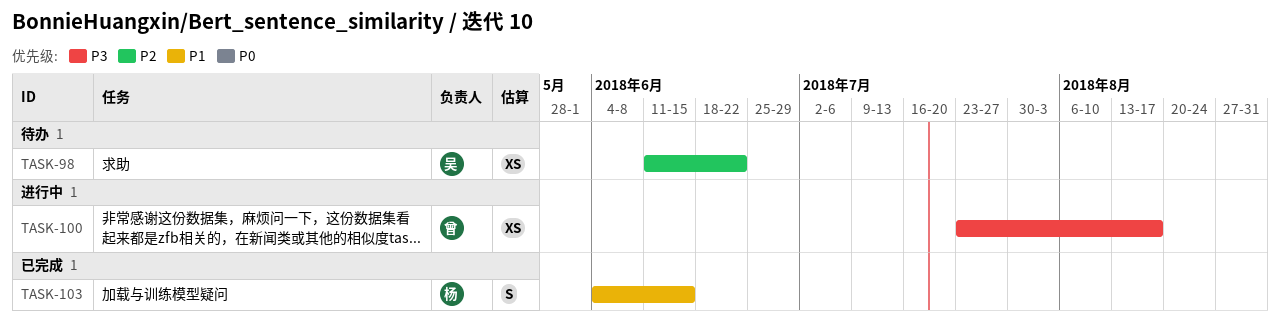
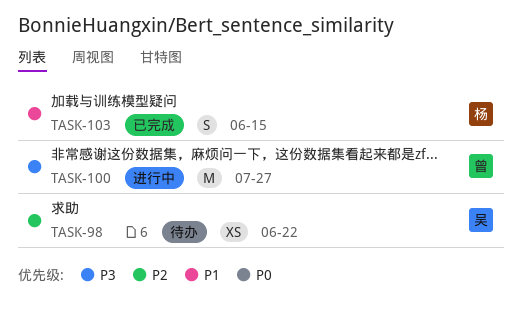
TASK-100, estimate: XS -> M
TASK-100, due: Aug 17 -> Jul 27

